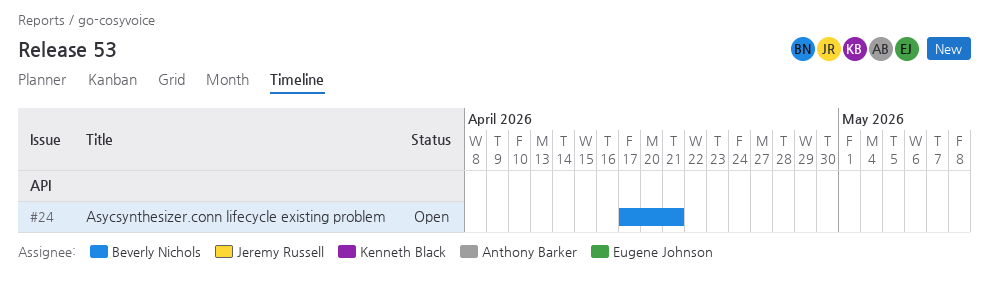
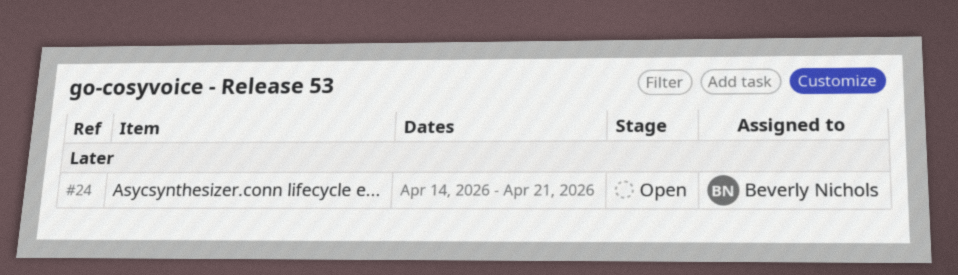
#24, start: Apr 17 -> Apr 14

